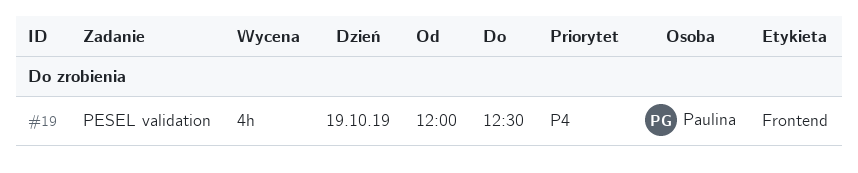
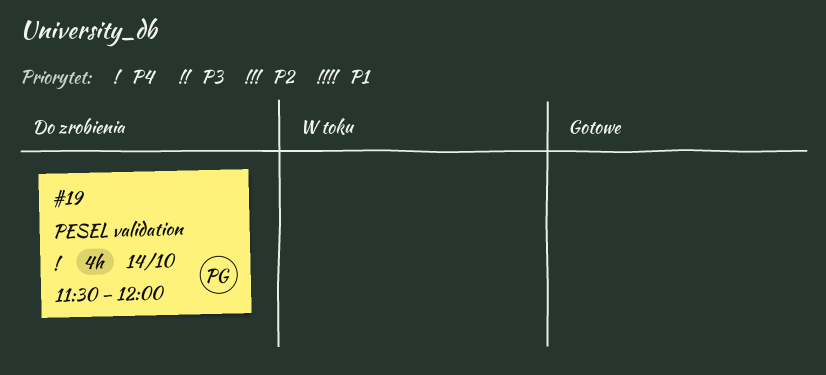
#19, day: Oct 19 -> Oct 14
#19, begins: 12:00 -> 11:30
#19, ends: 12:30 -> 12:00

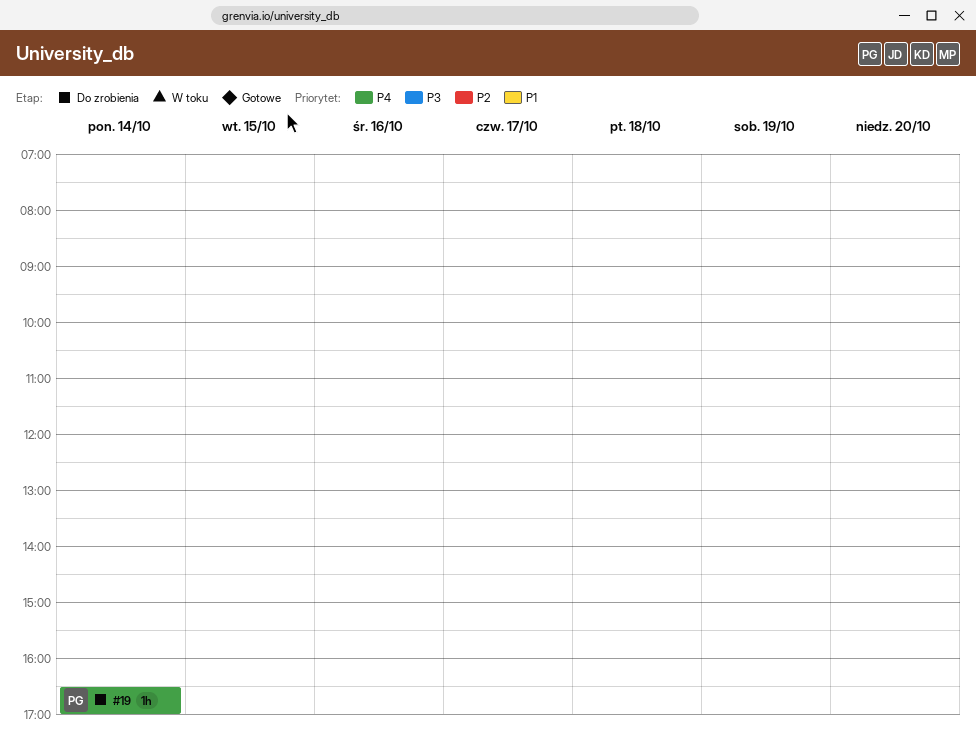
#19, estimate: 4h -> 1h
#19, begins: 11:30 -> 16:30
#19, ends: 12:00 -> 17:00

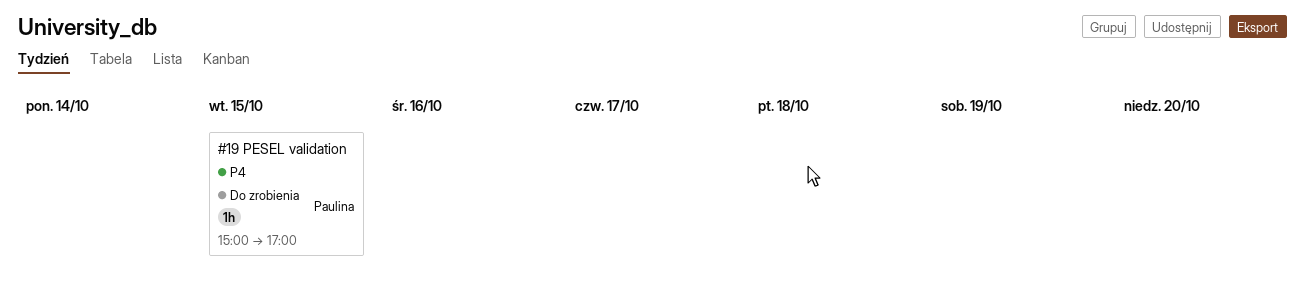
#19, day: Oct 14 -> Oct 15
#19, begins: 16:30 -> 15:00

